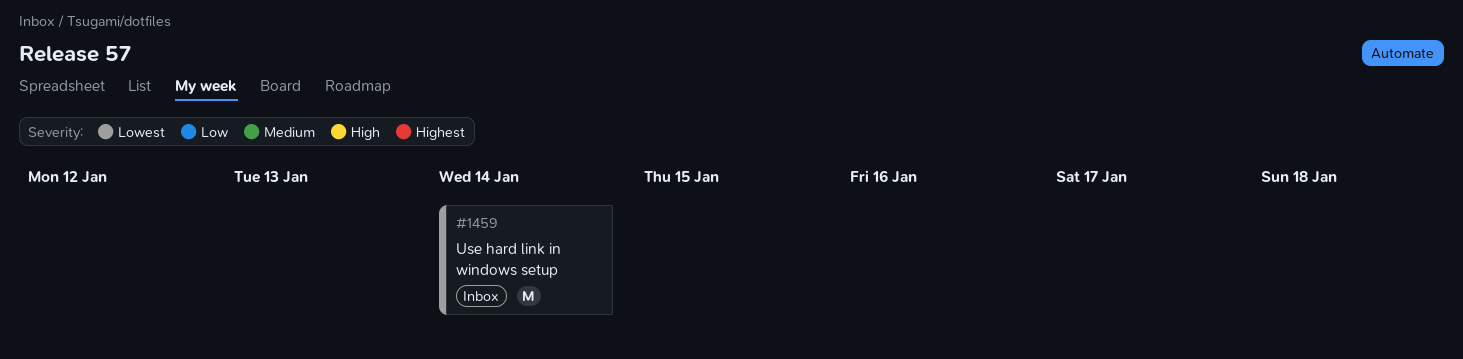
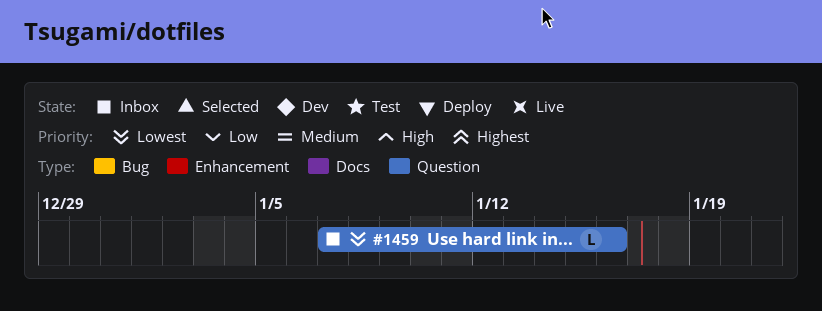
#1459, estimate: M -> L
#1459, due: Jan 14 -> Jan 16

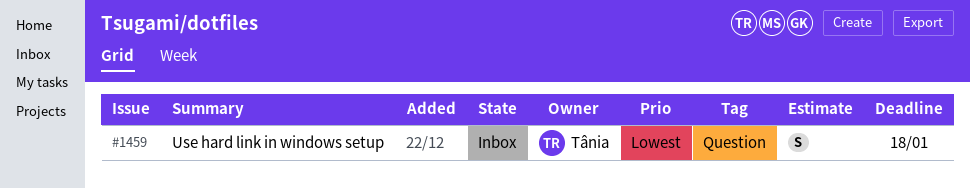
#1459, estimate: L -> S
#1459, due: Jan 16 -> Jan 18

